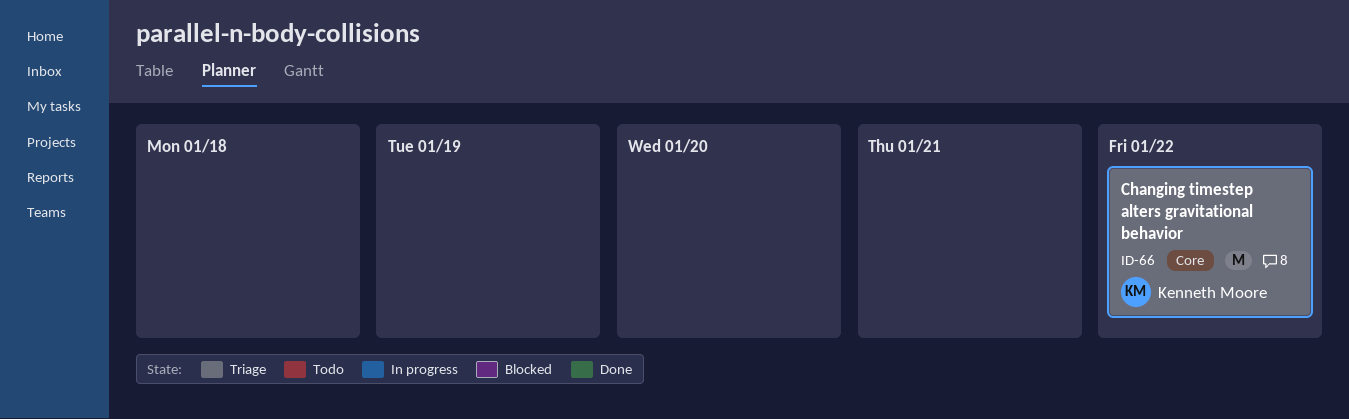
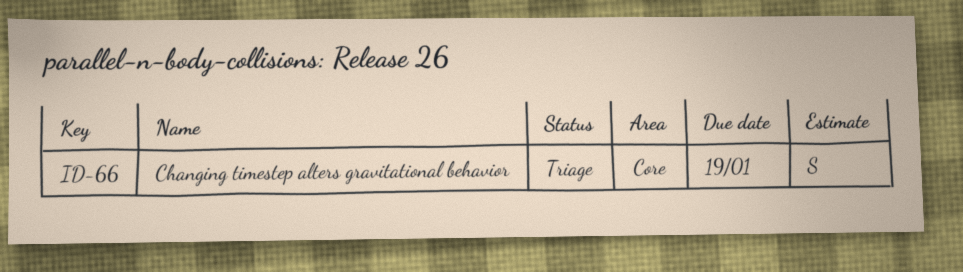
ID-66, estimate: M -> S
ID-66, due: Jan 22 -> Jan 19

